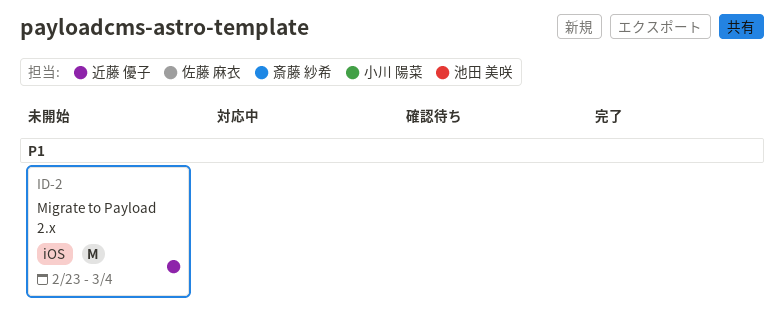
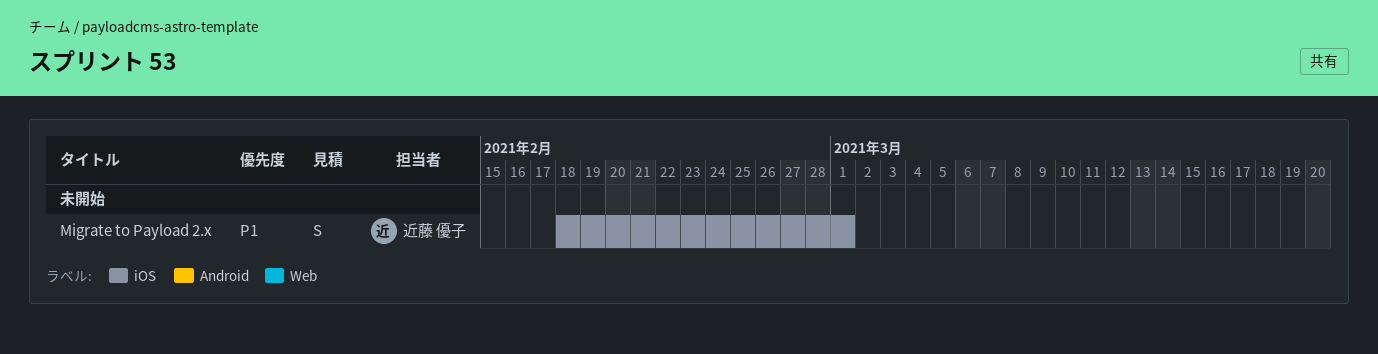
Migrate to Payload 2.x, estimate: M -> S
Migrate to Payload 2.x, start: Feb 23 -> Feb 18
Migrate to Payload 2.x, due: Mar 4 -> Mar 1

